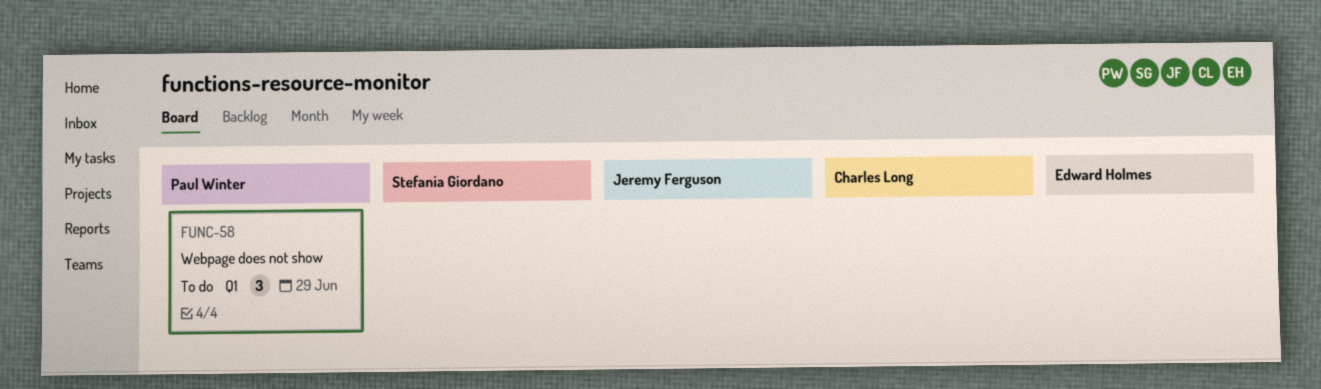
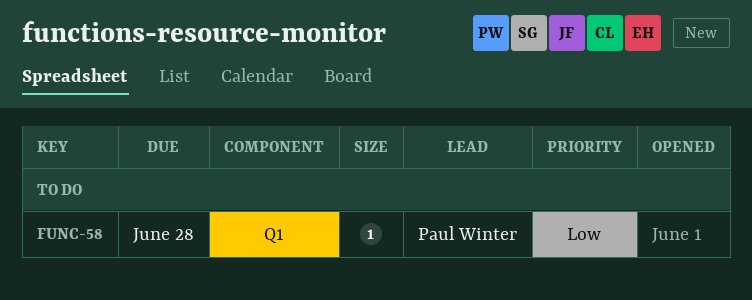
FUNC-58, estimate: 3 -> 1
FUNC-58, due: Jun 29 -> Jun 28

